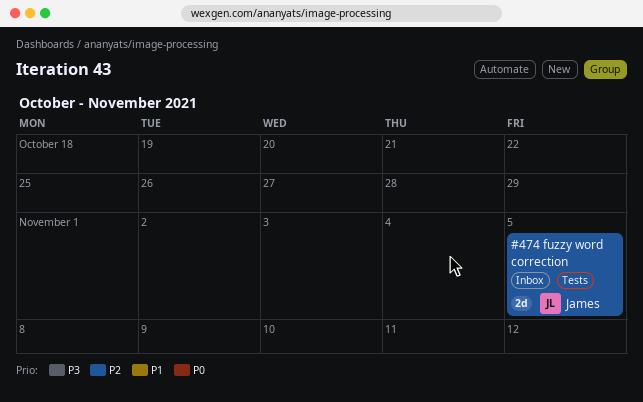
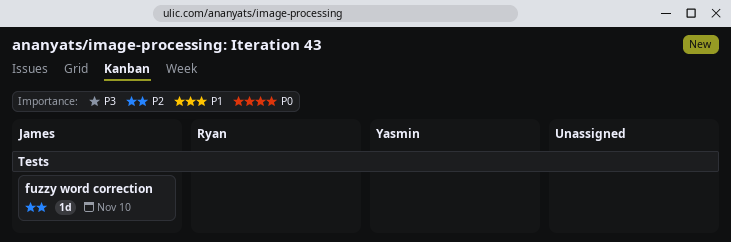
fuzzy word correction, estimate: 2d -> 1d
fuzzy word correction, due: Nov 5 -> Nov 10

